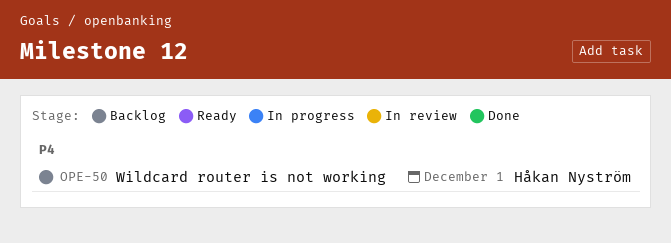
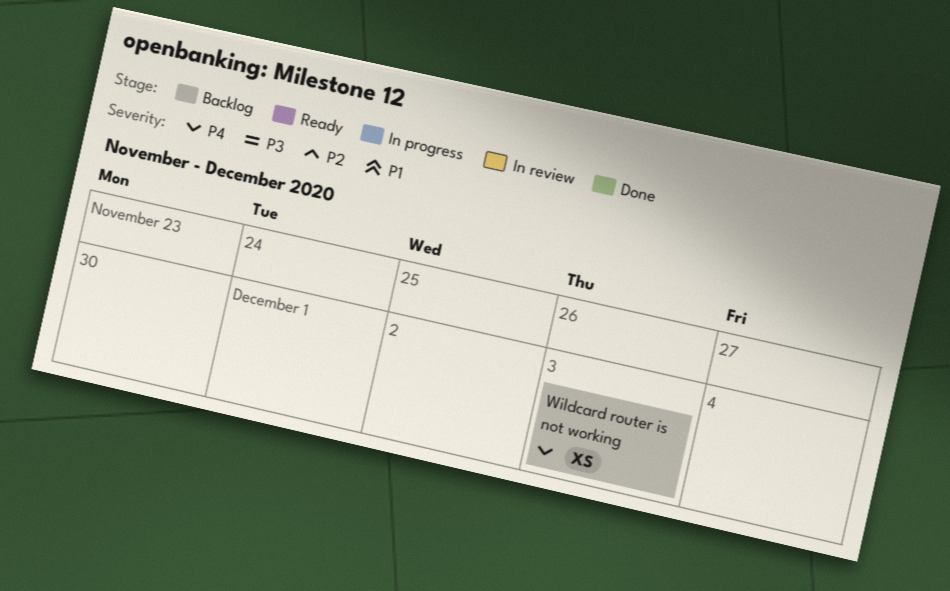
Wildcard router is not working, due: Dec 1 -> Dec 3

